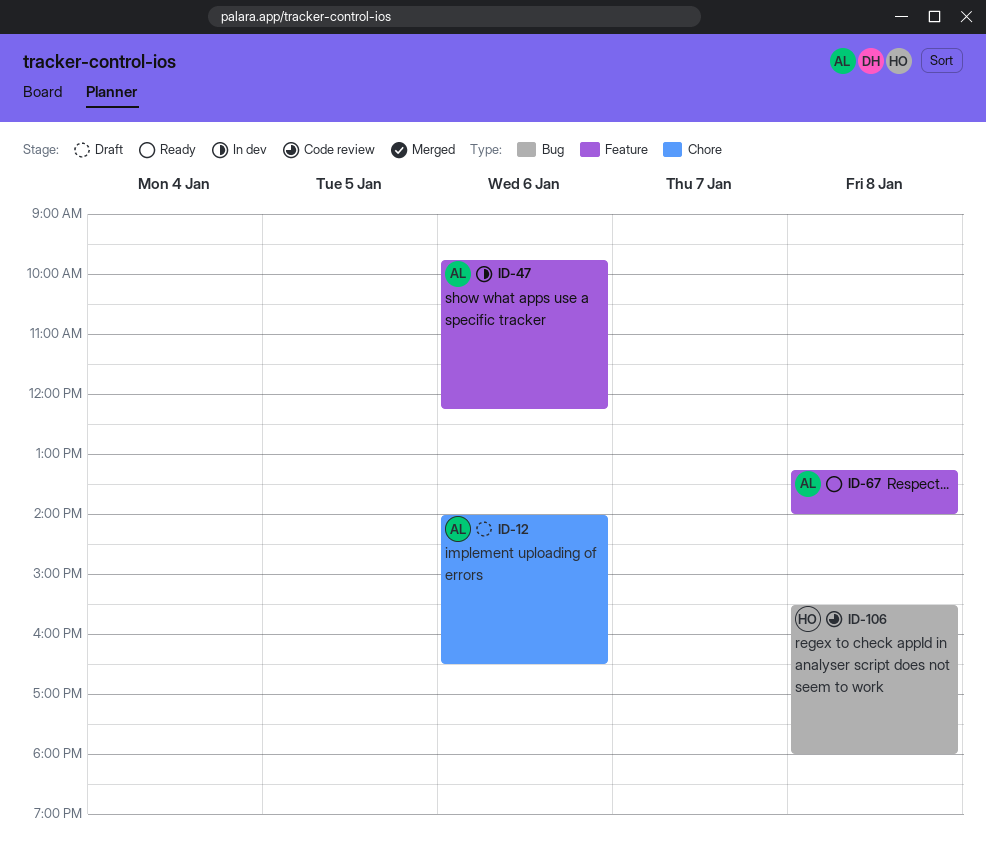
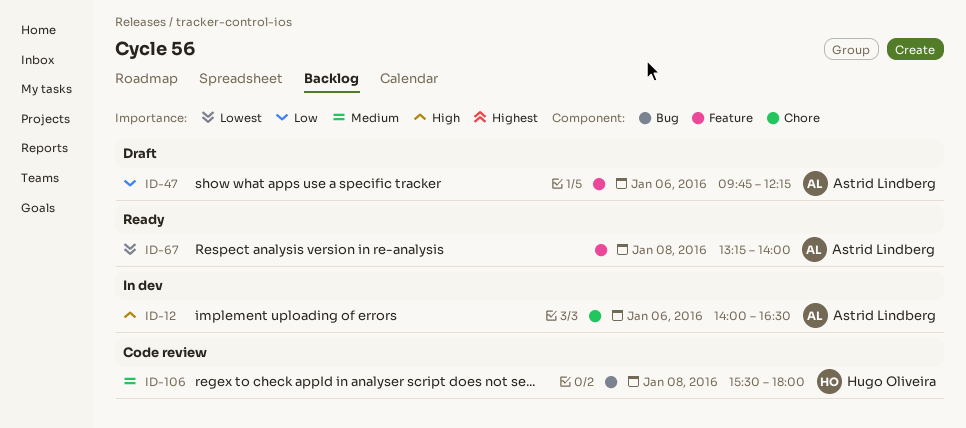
ID-12, status: Draft -> In dev
ID-47, status: In dev -> Draft

